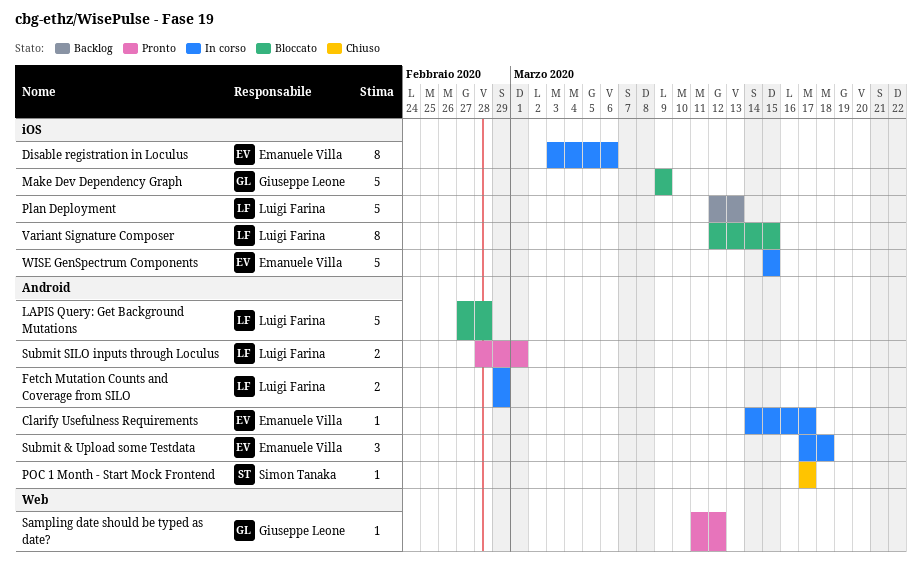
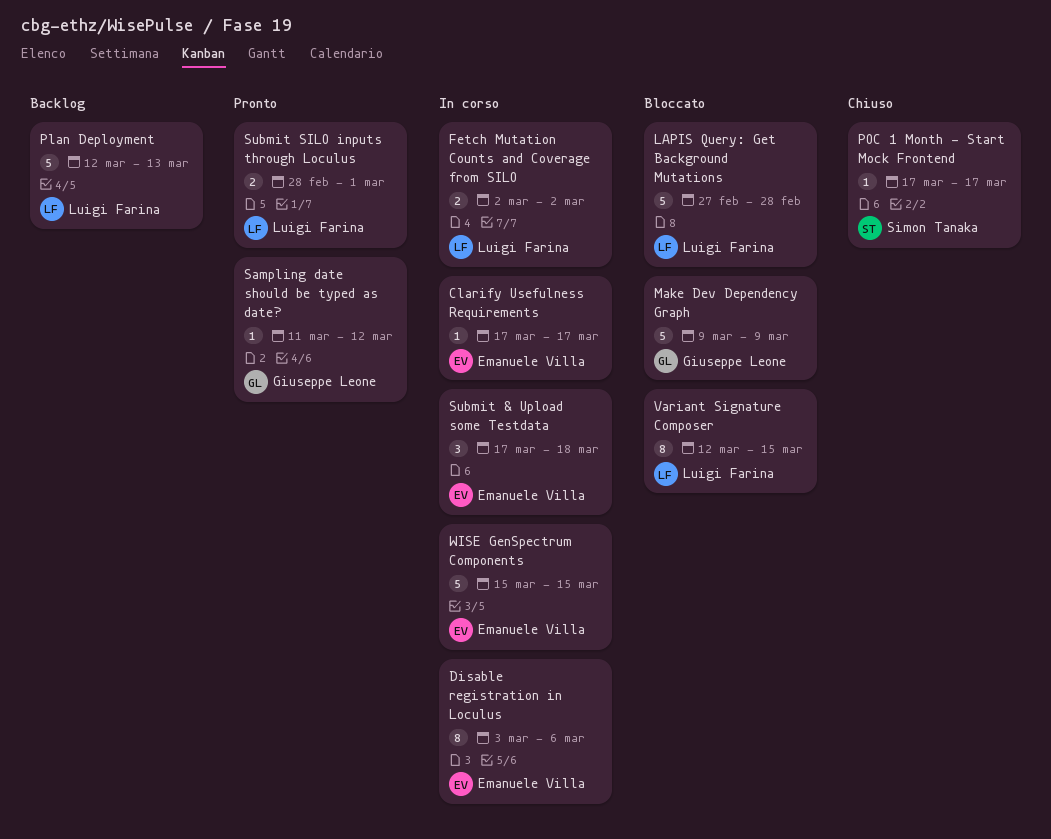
Clarify Usefulness Requirements, start: Mar 14 -> Mar 17
Fetch Mutation Counts and Coverage from SILO, start: Feb 29 -> Mar 2
Fetch Mutation Counts and Coverage from SILO, due: Feb 29 -> Mar 2

